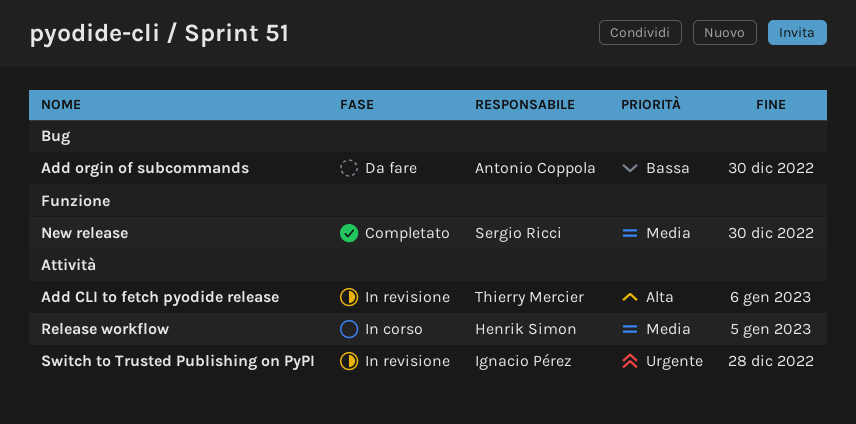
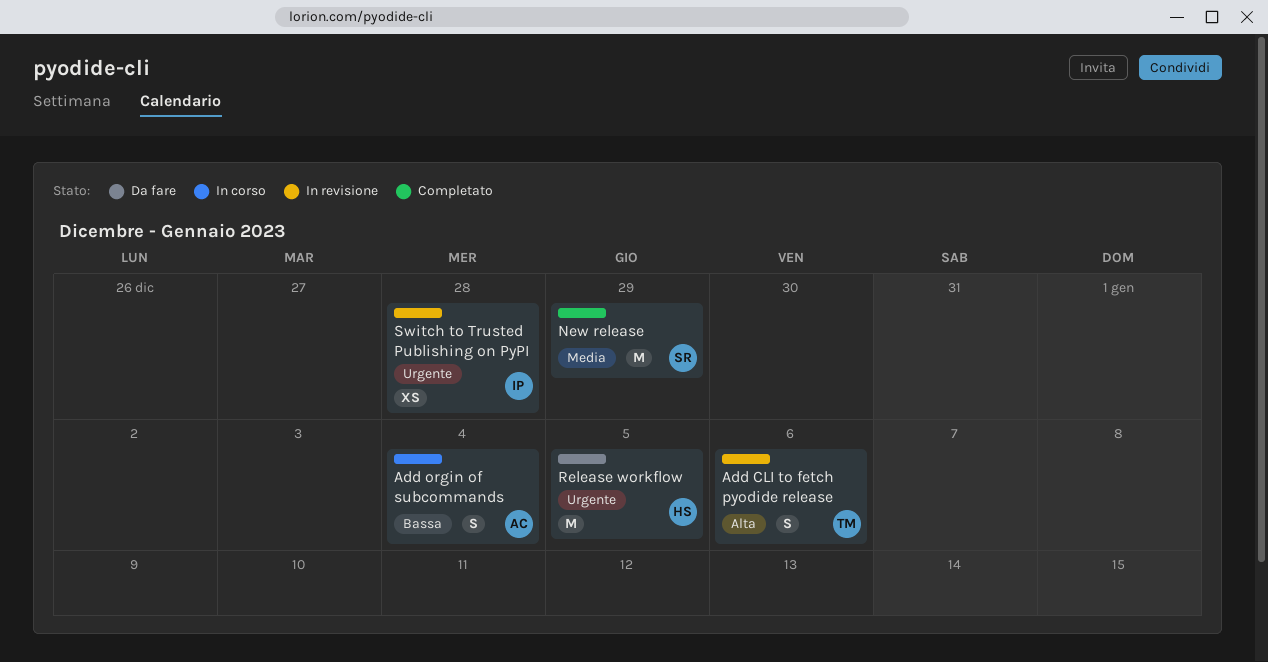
Add orgin of subcommands, status: Da fare -> In corso
Add orgin of subcommands, due: Dec 30 -> Jan 4
New release, due: Dec 30 -> Dec 29
Release workflow, status: In corso -> Da fare
Release workflow, priority: Media -> Urgente

